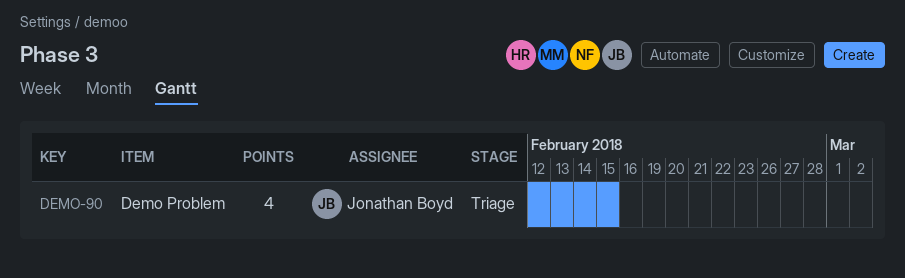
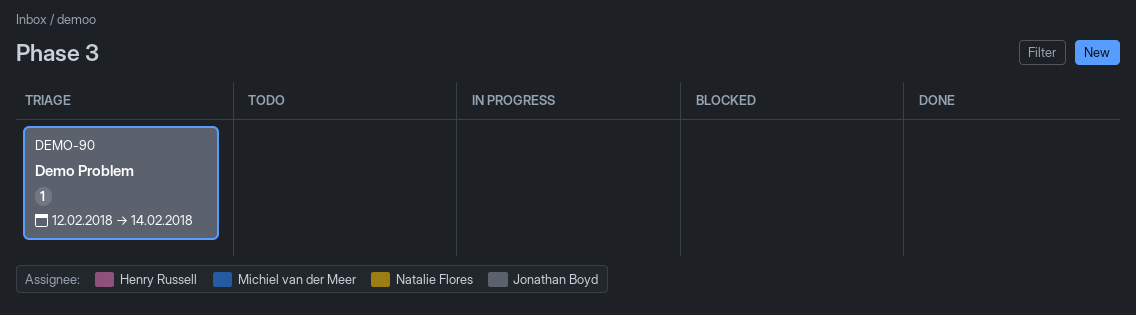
DEMO-90, estimate: 4 -> 1
DEMO-90, due: Feb 15 -> Feb 14

